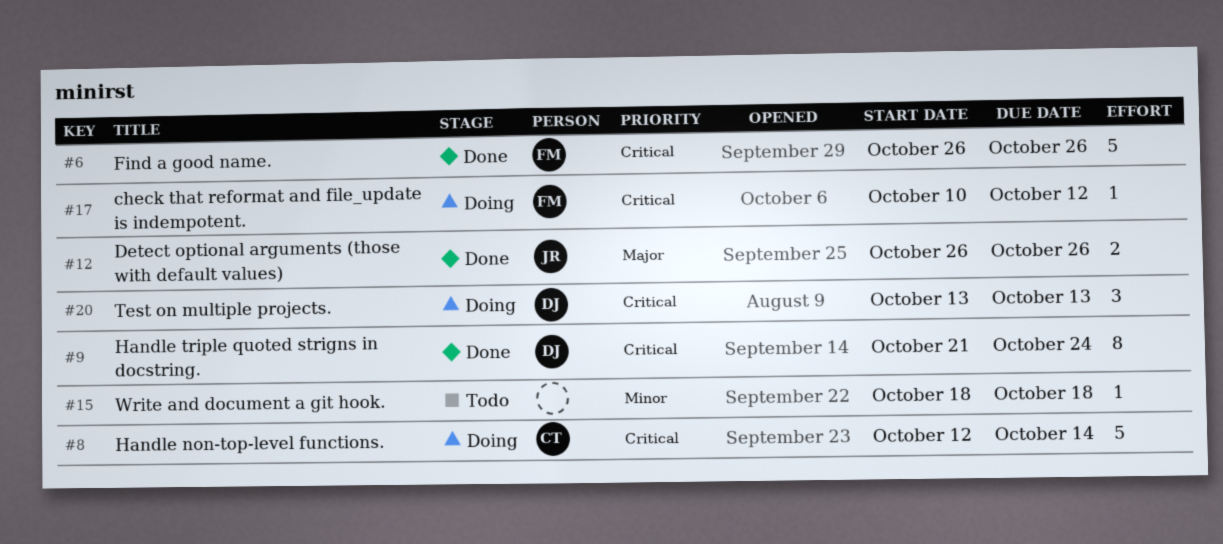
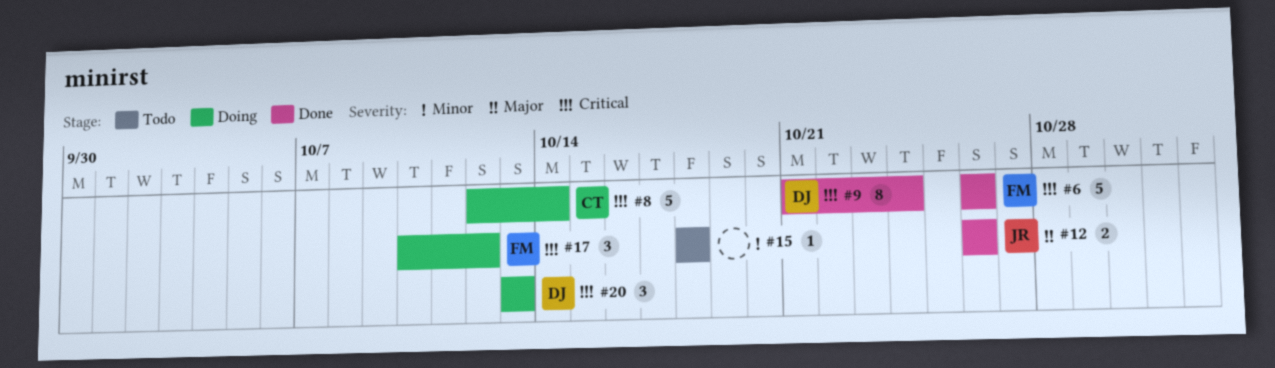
#17, estimate: 1 -> 3

